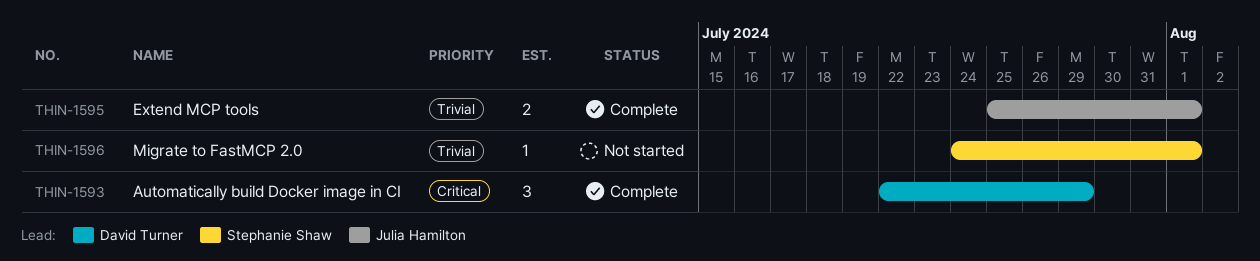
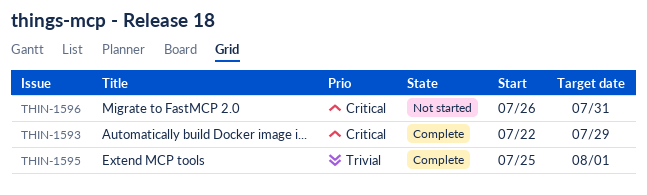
THIN-1596, priority: Trivial -> Critical
THIN-1596, start: Jul 24 -> Jul 26
THIN-1596, due: Aug 1 -> Jul 31

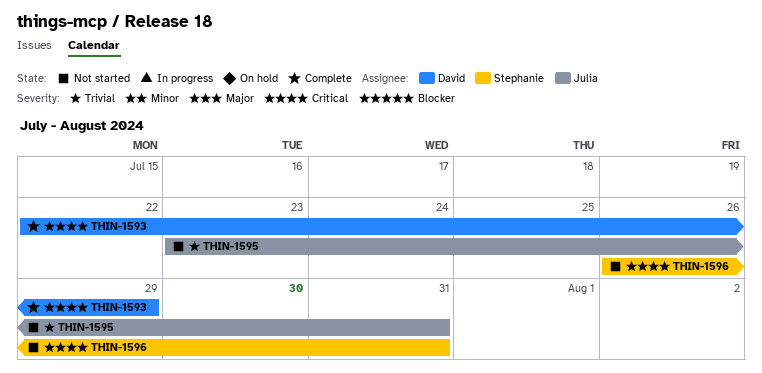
THIN-1595, status: Complete -> Not started
THIN-1595, start: Jul 25 -> Jul 23
THIN-1595, due: Aug 1 -> Jul 31

